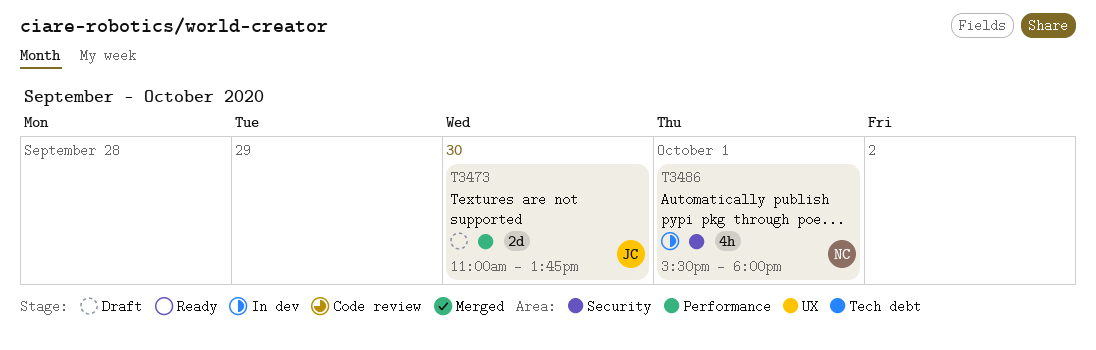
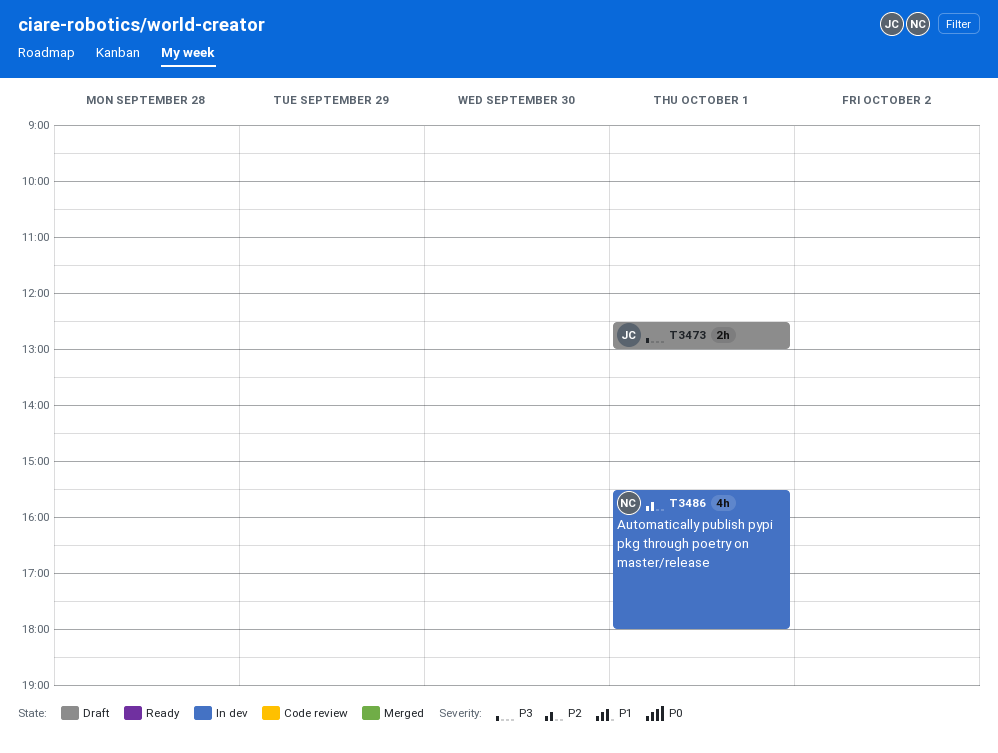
T3473, estimate: 2d -> 2h
T3473, day: Sep 30 -> Oct 1
T3473, begins: 11:00 -> 12:30
T3473, ends: 13:45 -> 13:00

